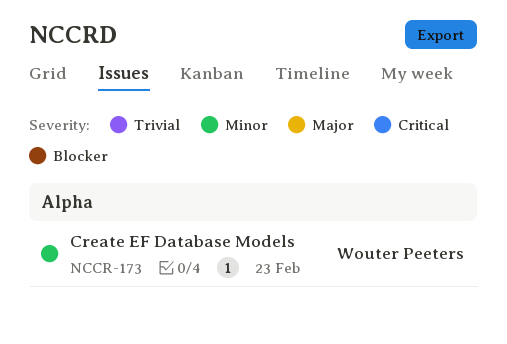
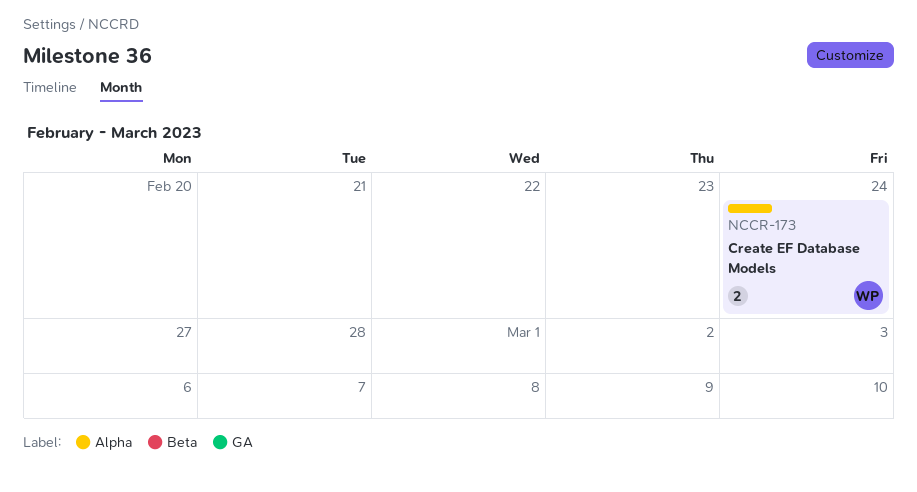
NCCR-173, estimate: 1 -> 2
NCCR-173, due: Feb 23 -> Feb 24

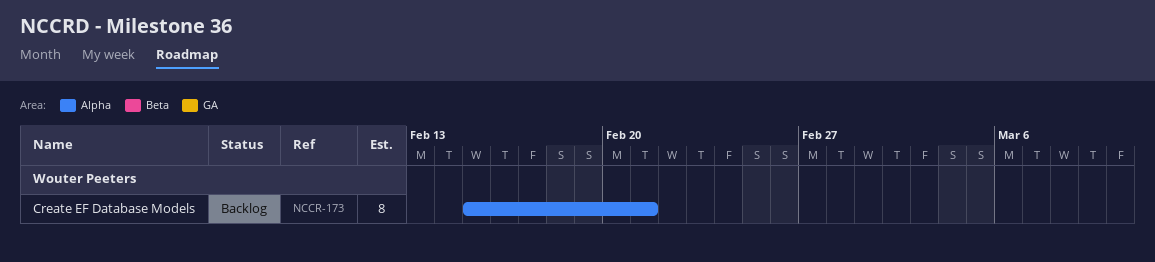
NCCR-173, estimate: 2 -> 8
NCCR-173, due: Feb 24 -> Feb 21

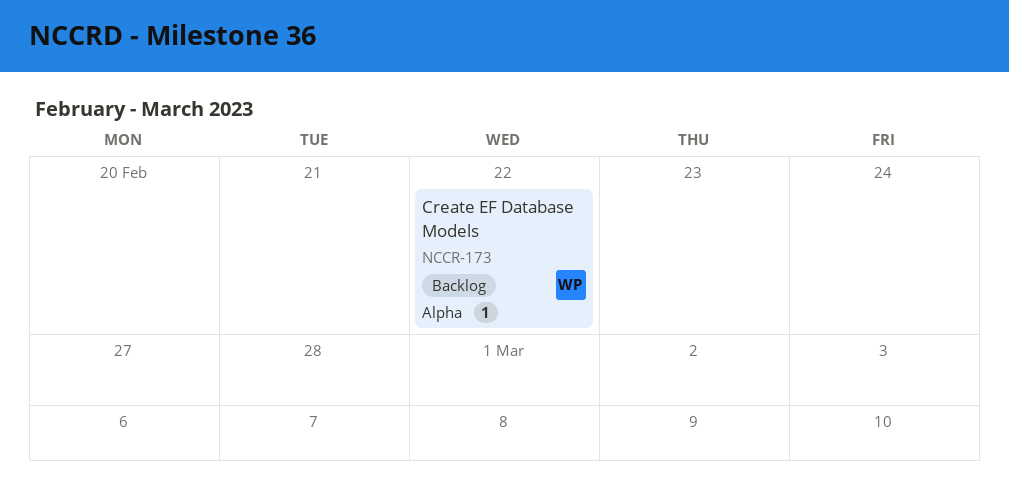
NCCR-173, estimate: 8 -> 1
NCCR-173, due: Feb 21 -> Feb 22

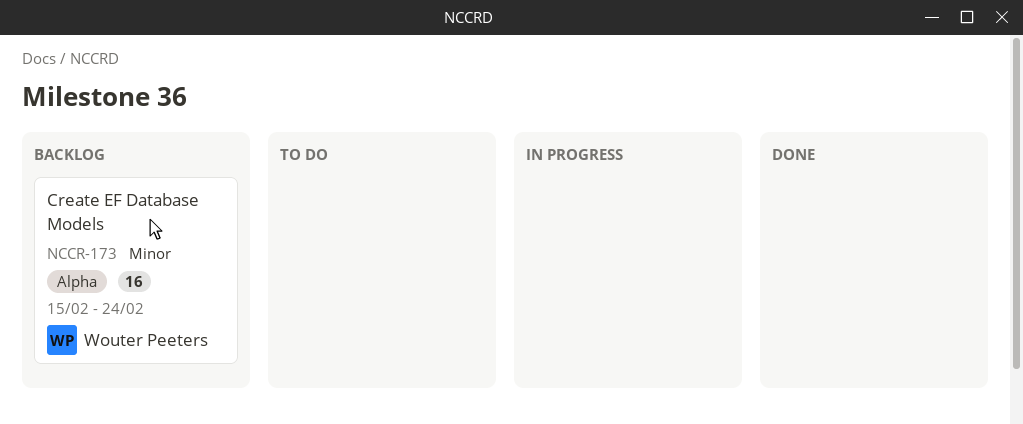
NCCR-173, estimate: 1 -> 16
NCCR-173, due: Feb 22 -> Feb 24

